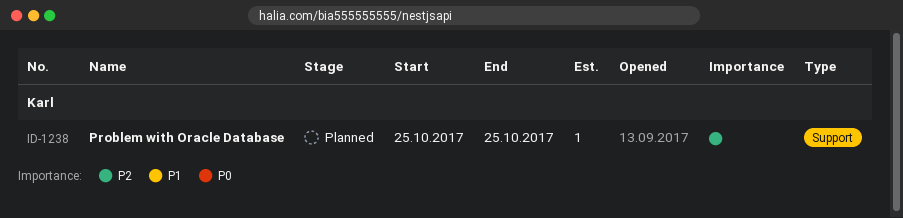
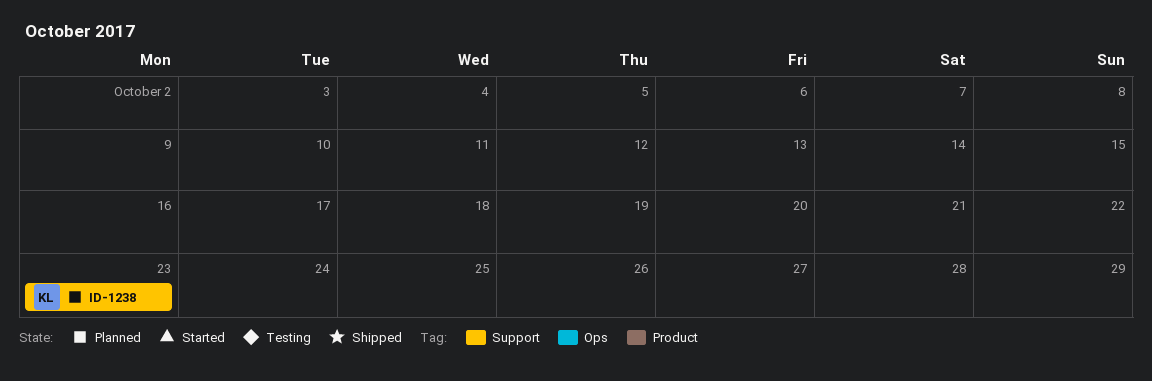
ID-1238, start: Oct 25 -> Oct 23
ID-1238, due: Oct 25 -> Oct 23

